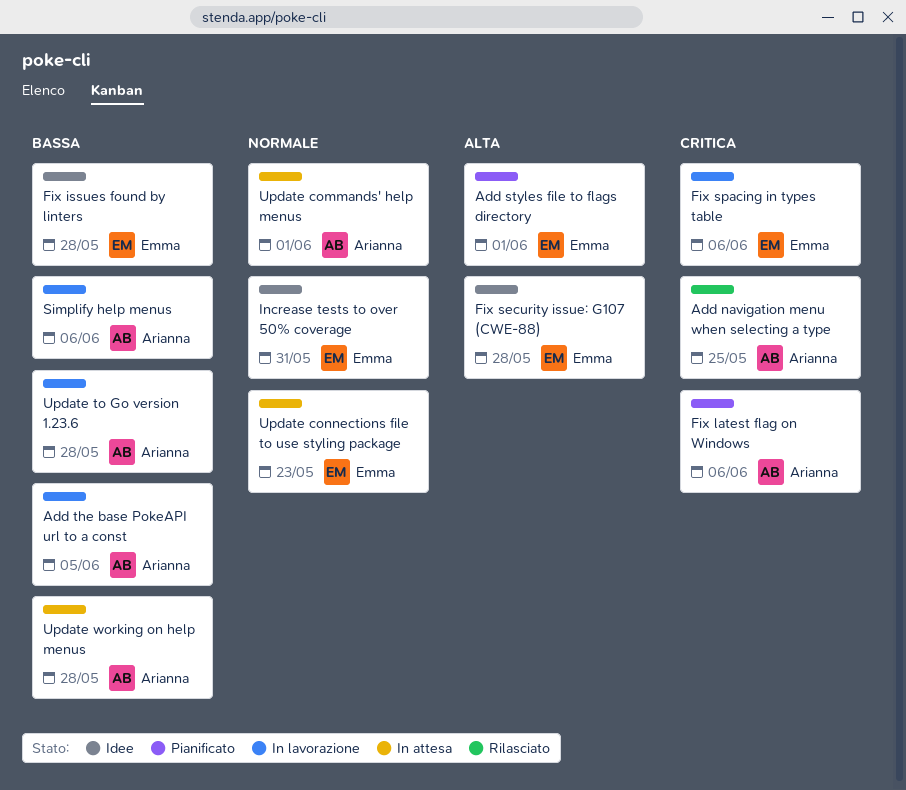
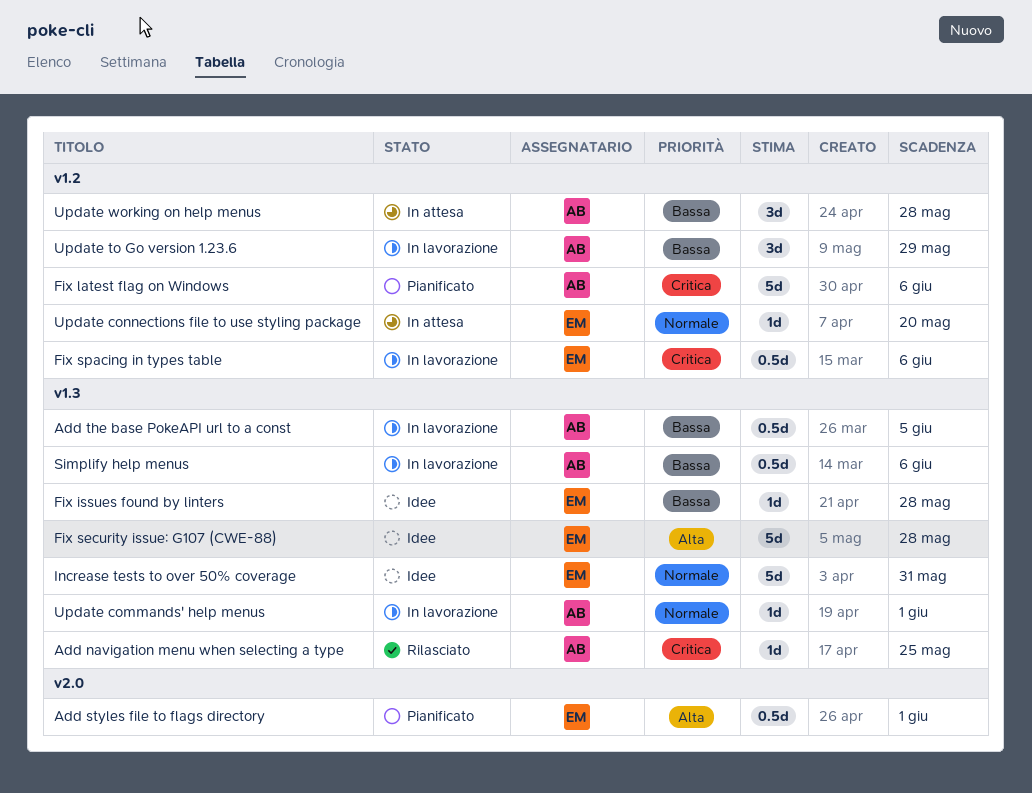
Update commands' help menus, status: In attesa -> In lavorazione
Update connections file to use styling package, due: May 23 -> May 20
Update to Go version 1.23.6, due: May 28 -> May 29

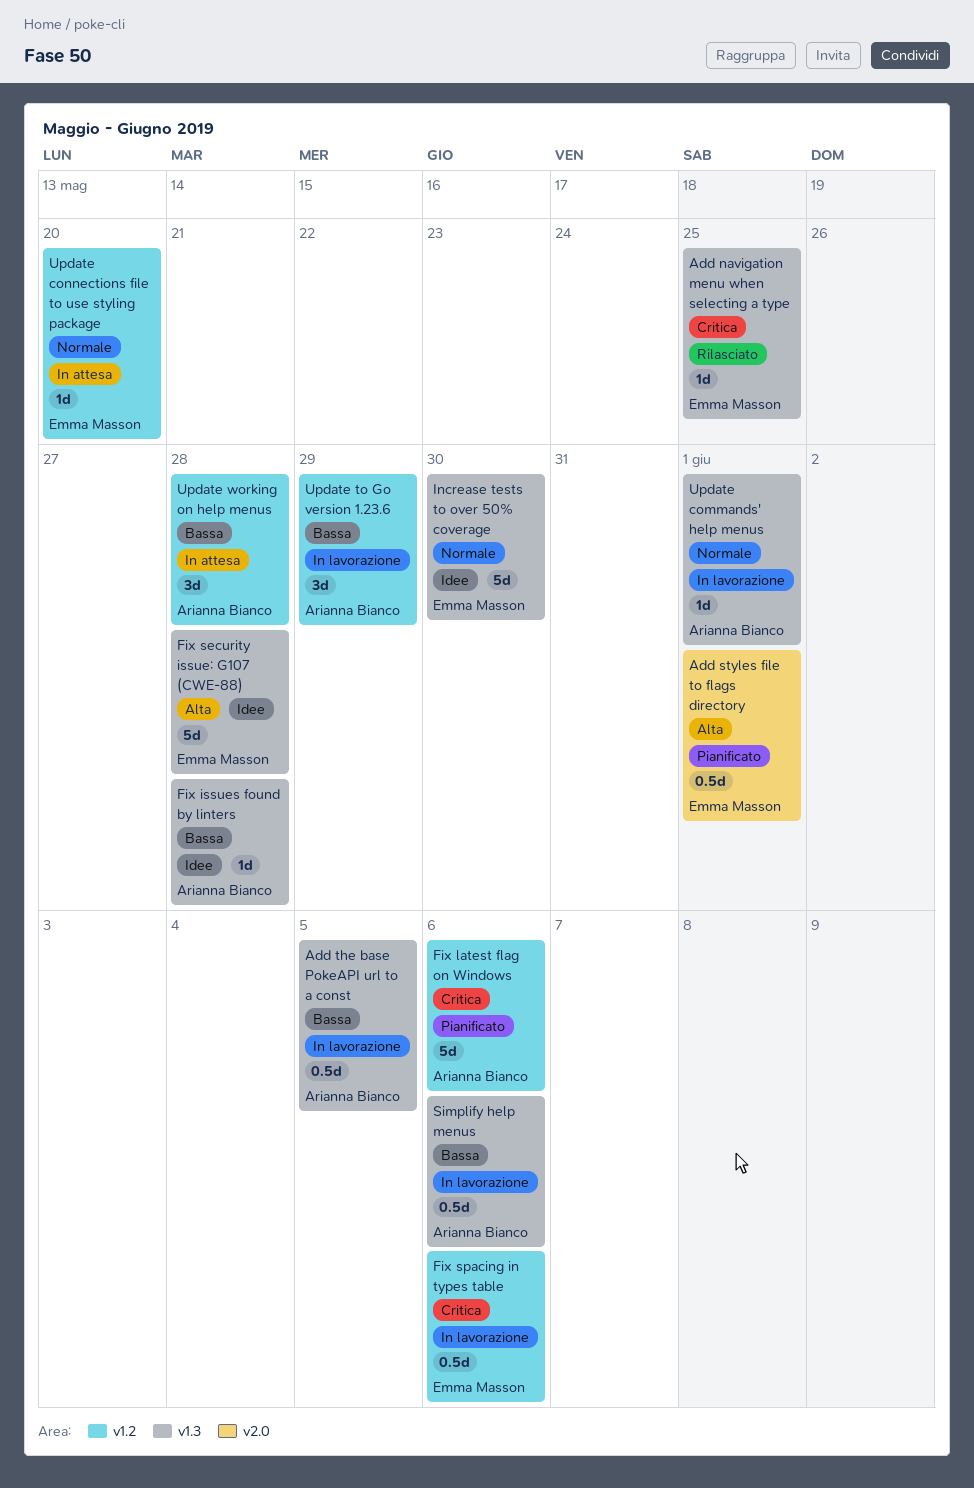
Add navigation menu when selecting a type, owner: Arianna Bianco -> Emma Masson
Fix issues found by linters, owner: Emma Masson -> Arianna Bianco
Increase tests to over 50% coverage, due: May 31 -> May 30

